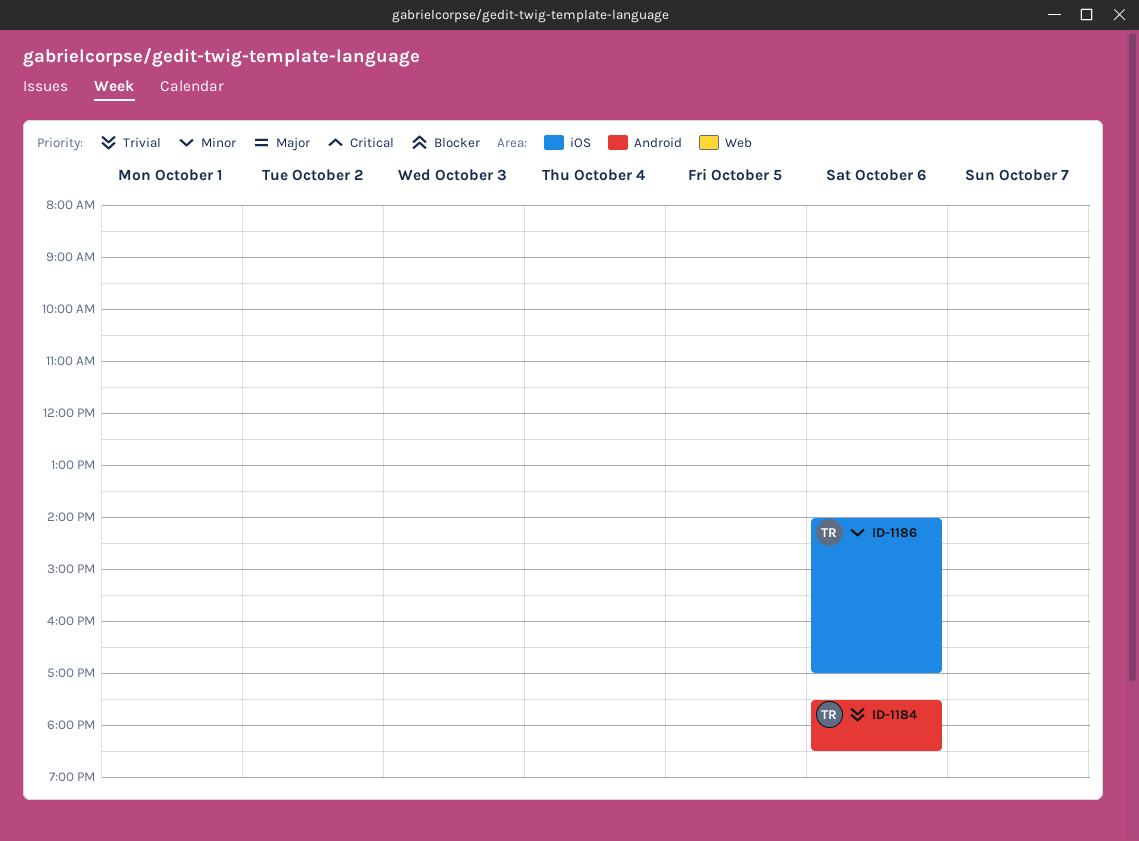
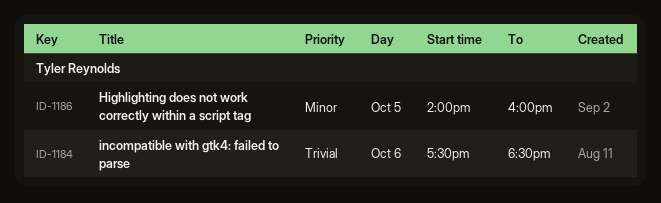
ID-1186, day: Oct 6 -> Oct 5
ID-1186, ends: 17:00 -> 16:00

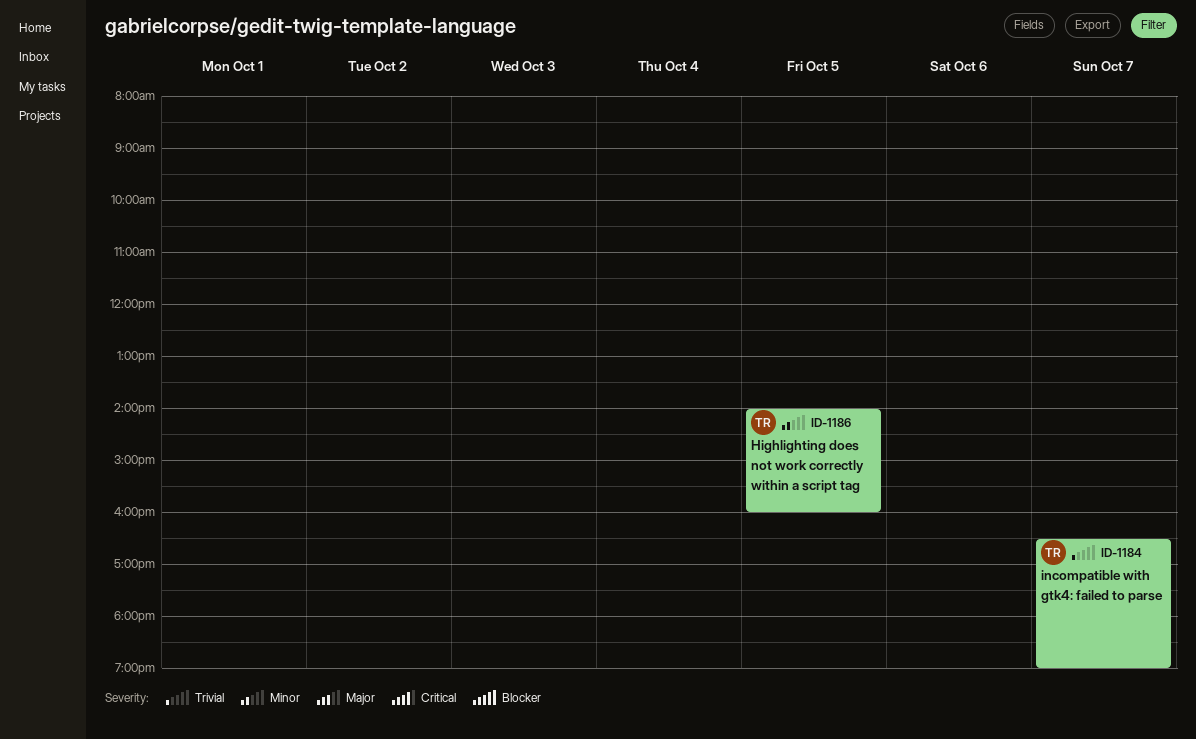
ID-1184, day: Oct 6 -> Oct 7
ID-1184, begins: 17:30 -> 16:30
ID-1184, ends: 18:30 -> 19:00

